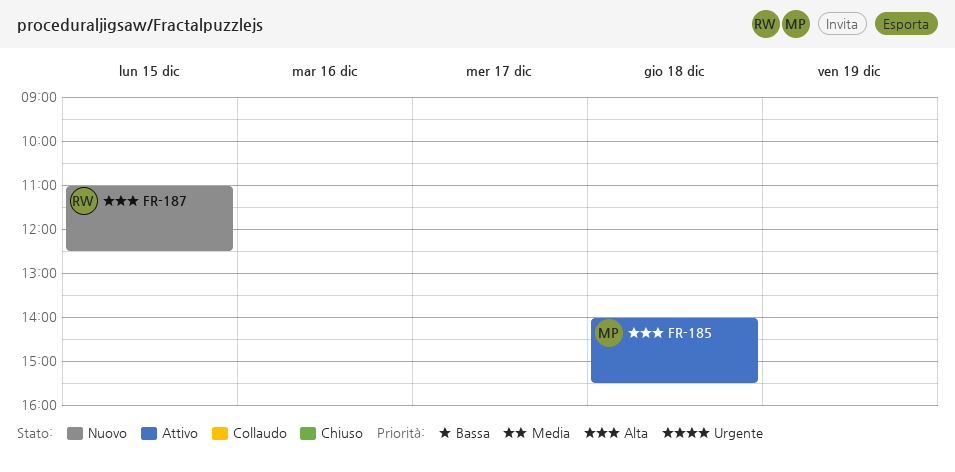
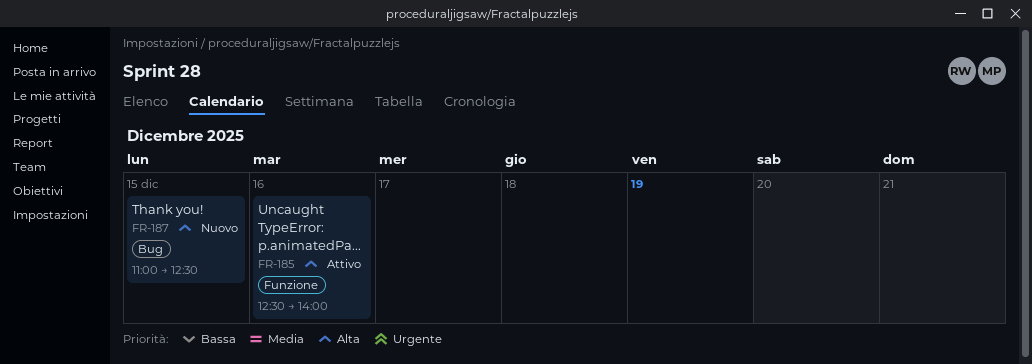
FR-185, day: Dec 18 -> Dec 16
FR-185, begins: 14:00 -> 12:30
FR-185, ends: 15:30 -> 14:00

